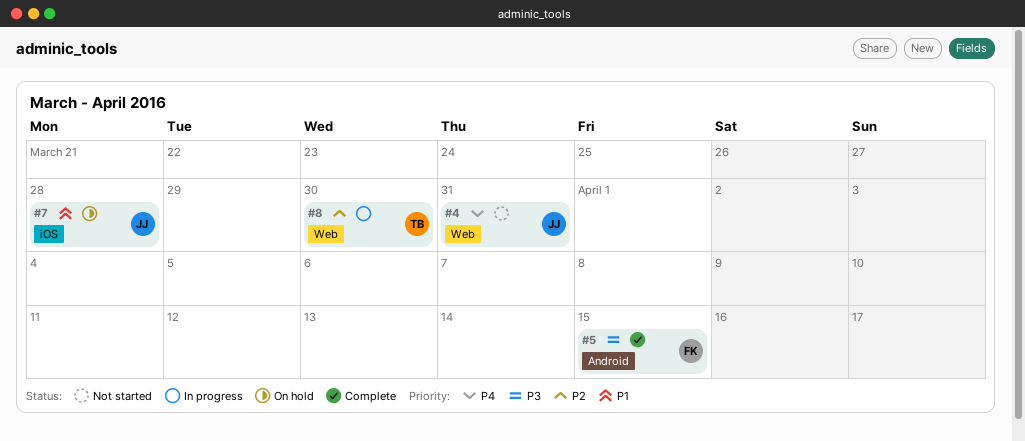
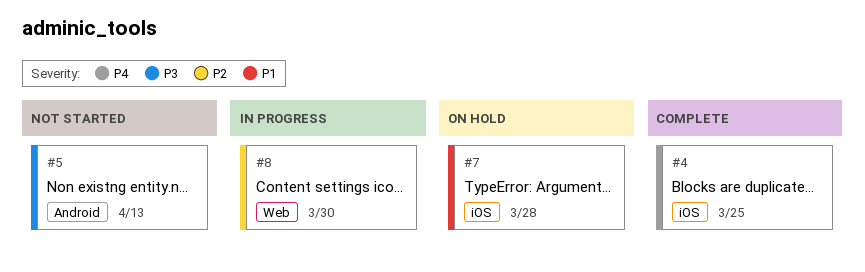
#4, status: Not started -> Complete
#4, label: Web -> iOS
#4, due: Mar 31 -> Mar 25
#5, status: Complete -> Not started
#5, due: Apr 15 -> Apr 13

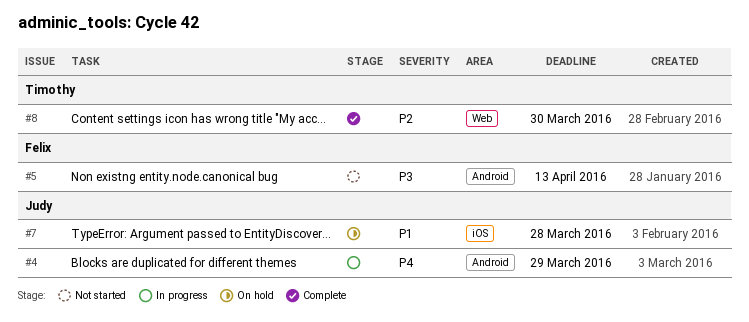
#4, status: Complete -> In progress
#4, label: iOS -> Android
#4, due: Mar 25 -> Mar 29
#8, status: In progress -> Complete

